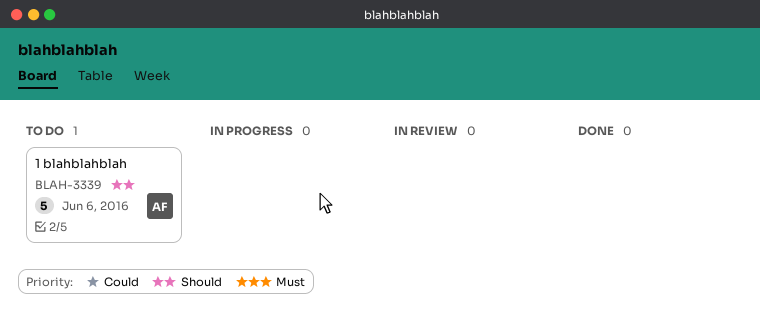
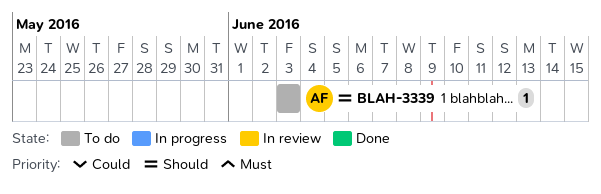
BLAH-3339, estimate: 5 -> 1
BLAH-3339, due: Jun 6 -> Jun 3

